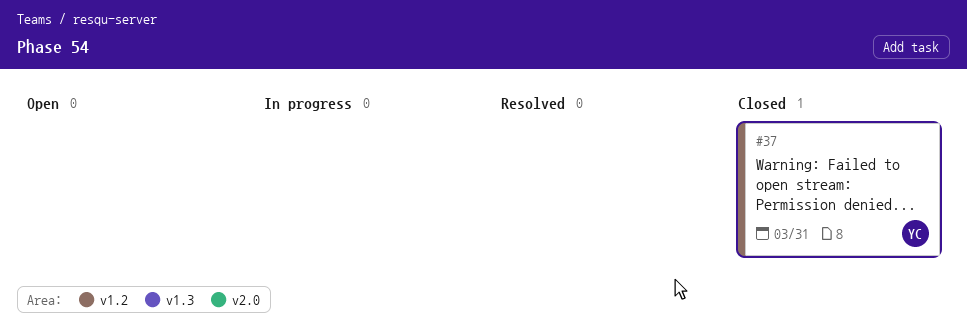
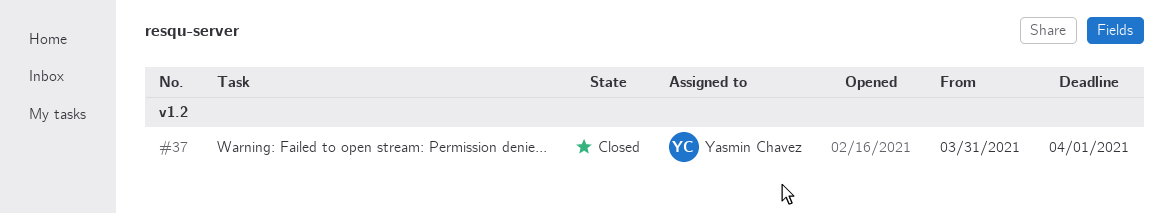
#37, due: Mar 31 -> Apr 1

